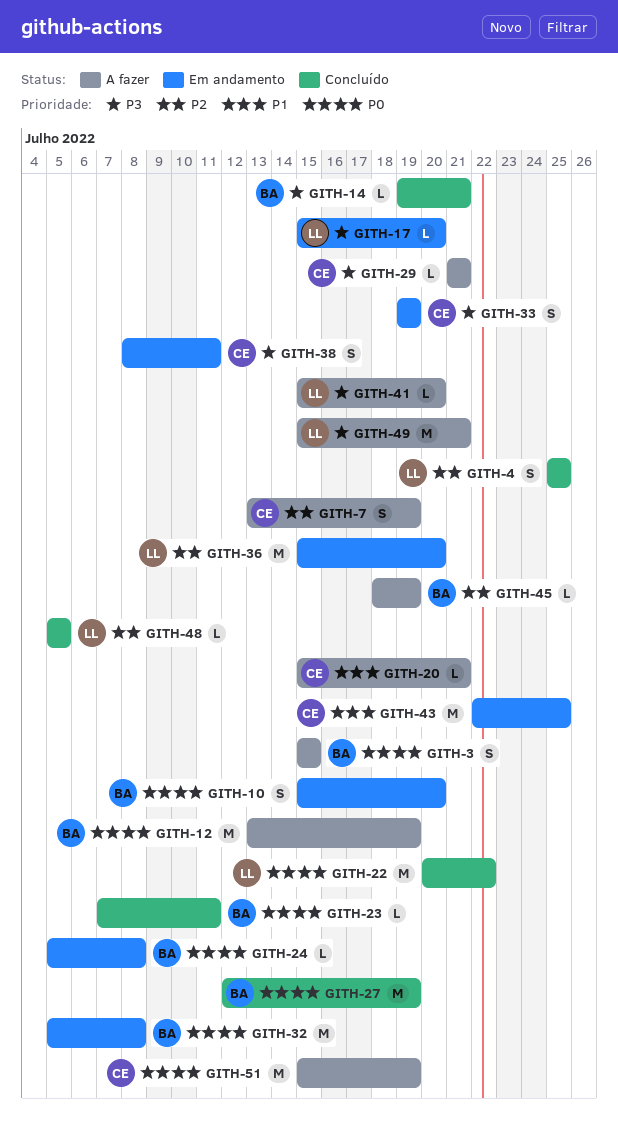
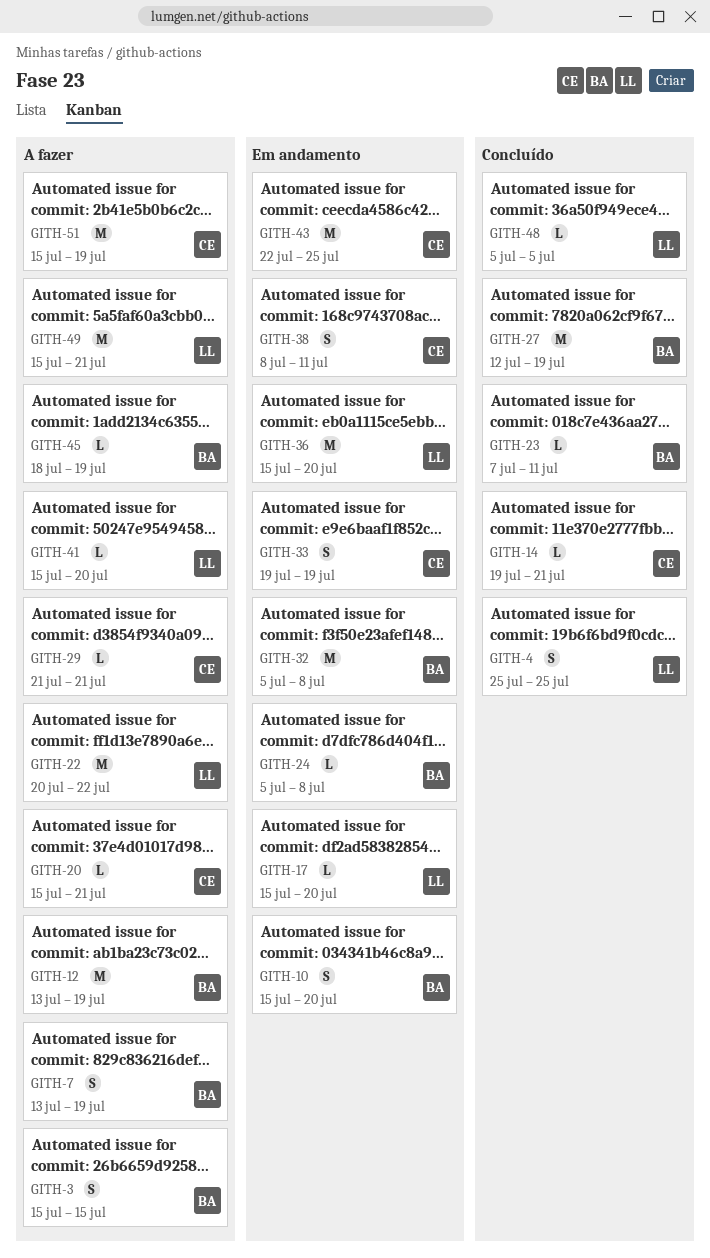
GITH-7, owner: CE -> BA
GITH-14, owner: BA -> CE
GITH-22, status: Concluído -> A fazer

